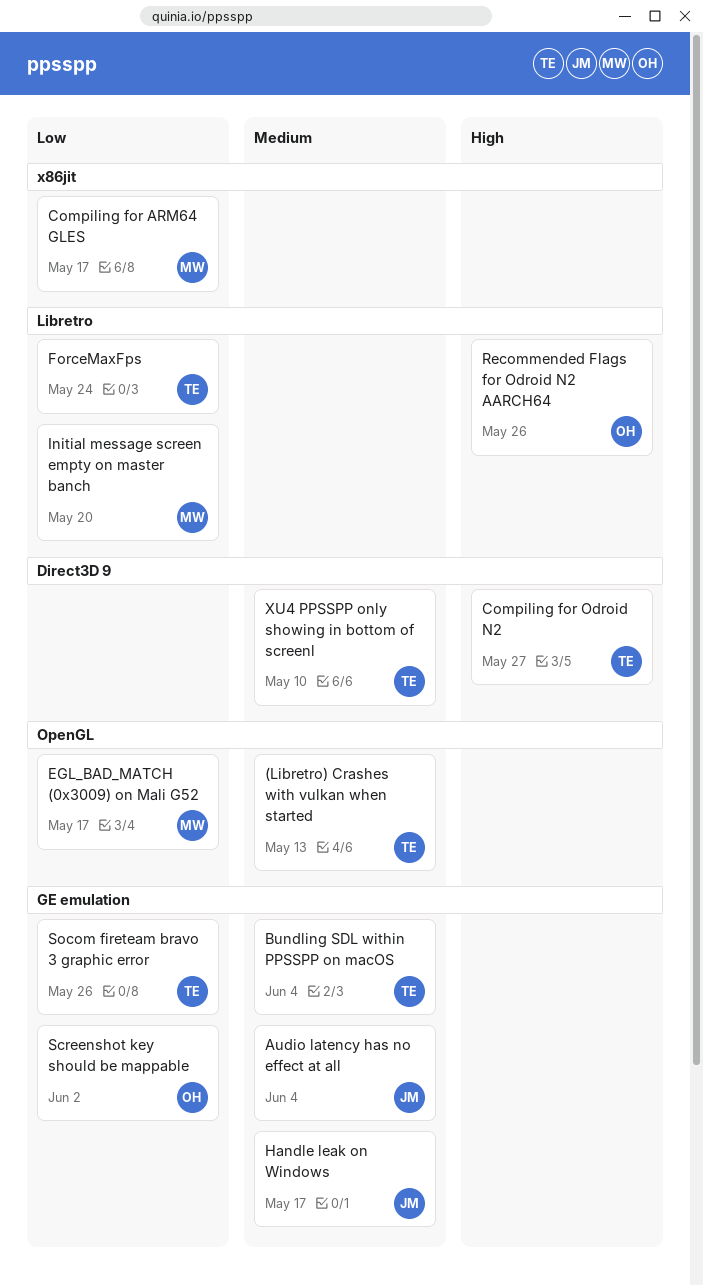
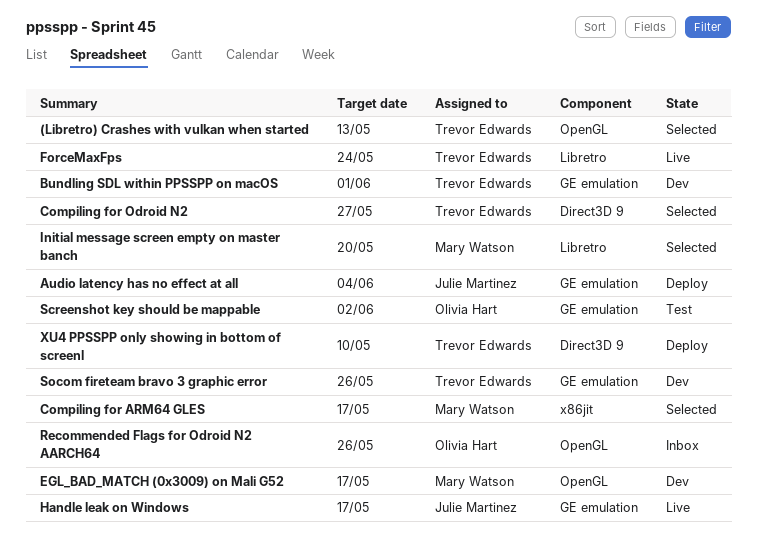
Bundling SDL within PPSSPP on macOS, due: Jun 4 -> Jun 1
Recommended Flags for Odroid N2 AARCH64, label: Libretro -> OpenGL

